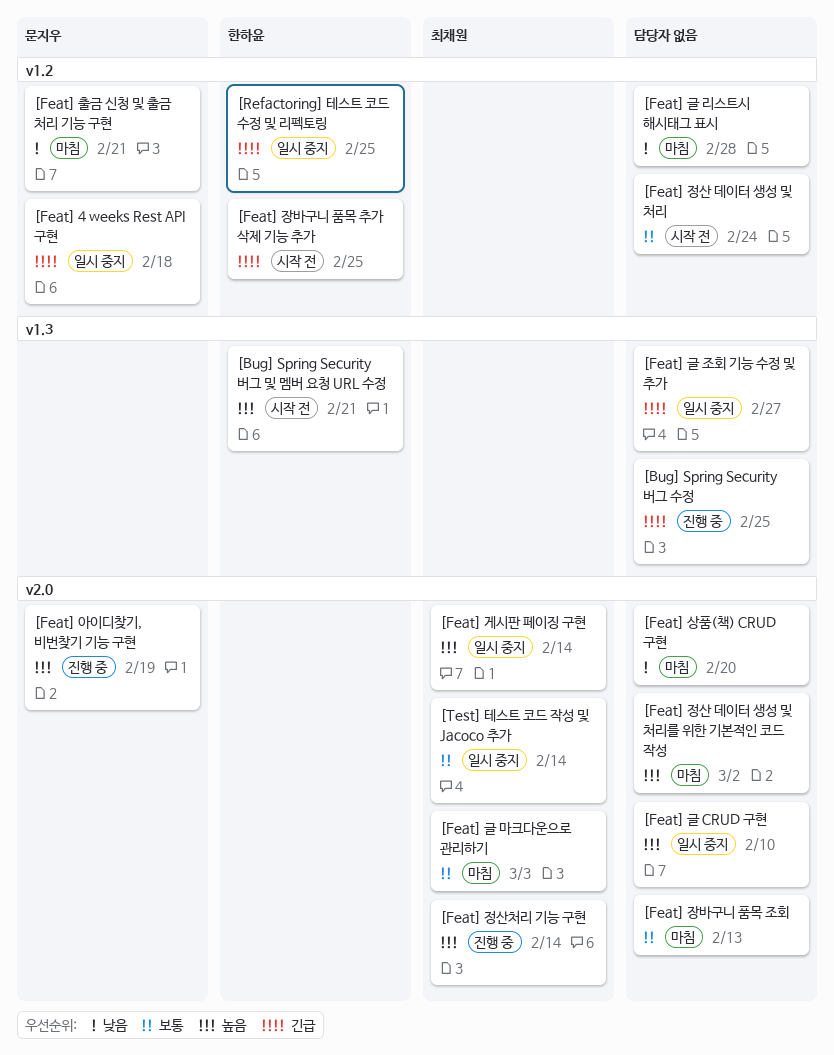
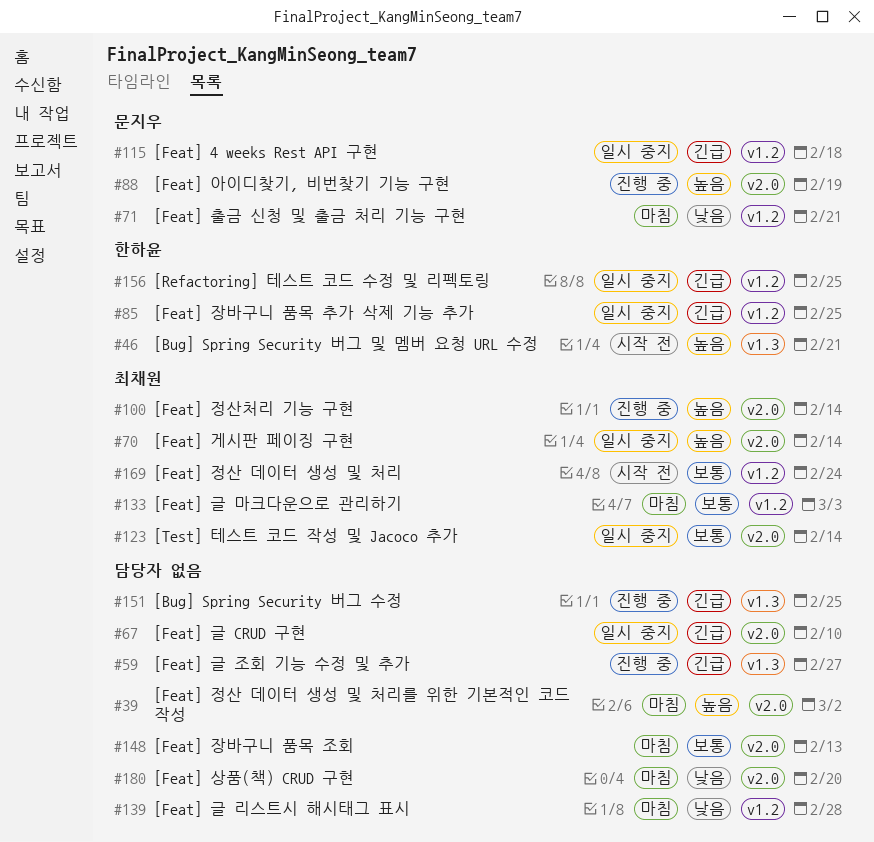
[Feat] 글 CRUD 구현, priority: 높음 -> 긴급
[Feat] 글 마크다운으로 관리하기, label: v2.0 -> v1.2
[Feat] 글 조회 기능 수정 및 추가, status: 일시 중지 -> 진행 중
[Feat] 장바구니 품목 추가 삭제 기능 추가, status: 시작 전 -> 일시 중지
[Feat] 정산 데이터 생성 및 처리, owner: none -> 최채원

